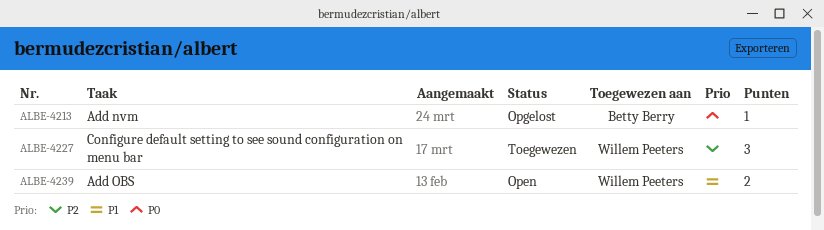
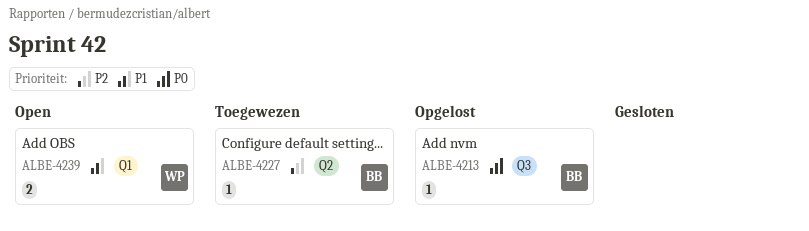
ALBE-4227, owner: Willem Peeters -> Betty Berry
ALBE-4227, estimate: 3 -> 1

